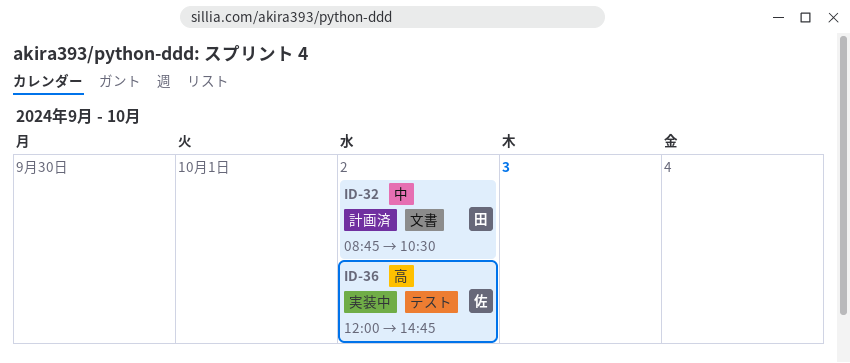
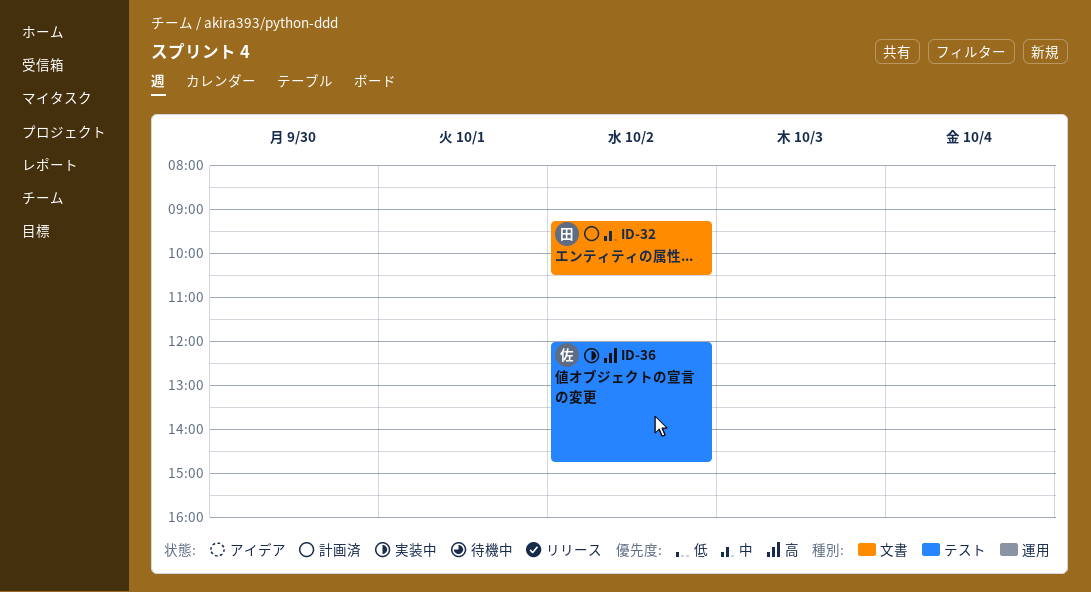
ID-32, begins: 08:45 -> 09:15

